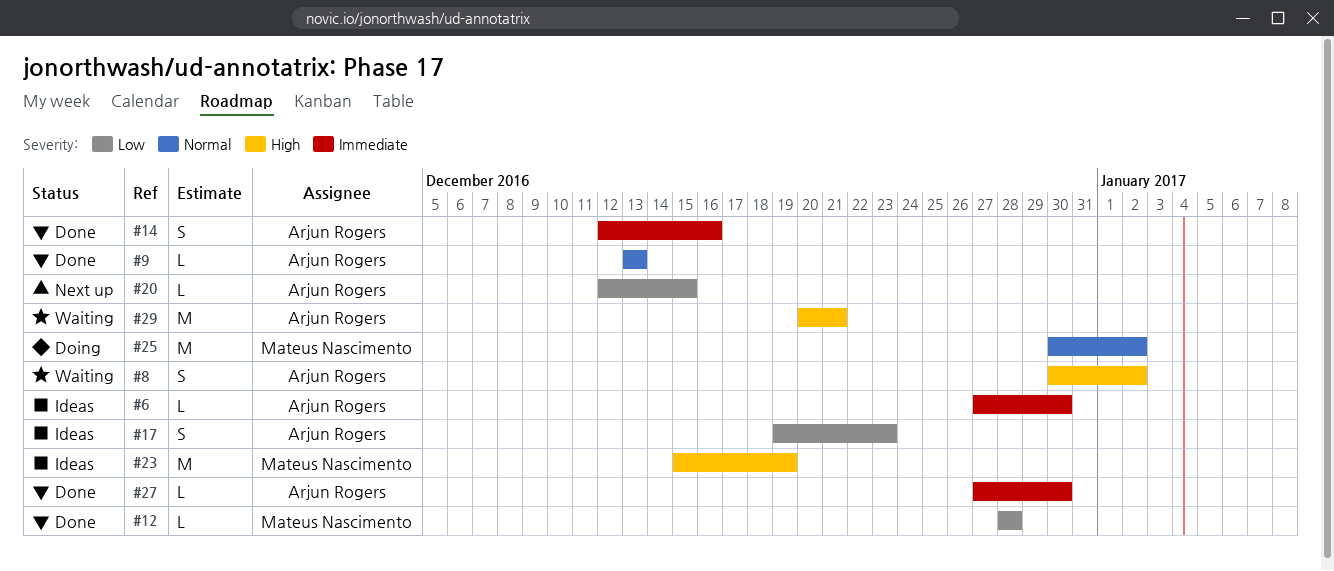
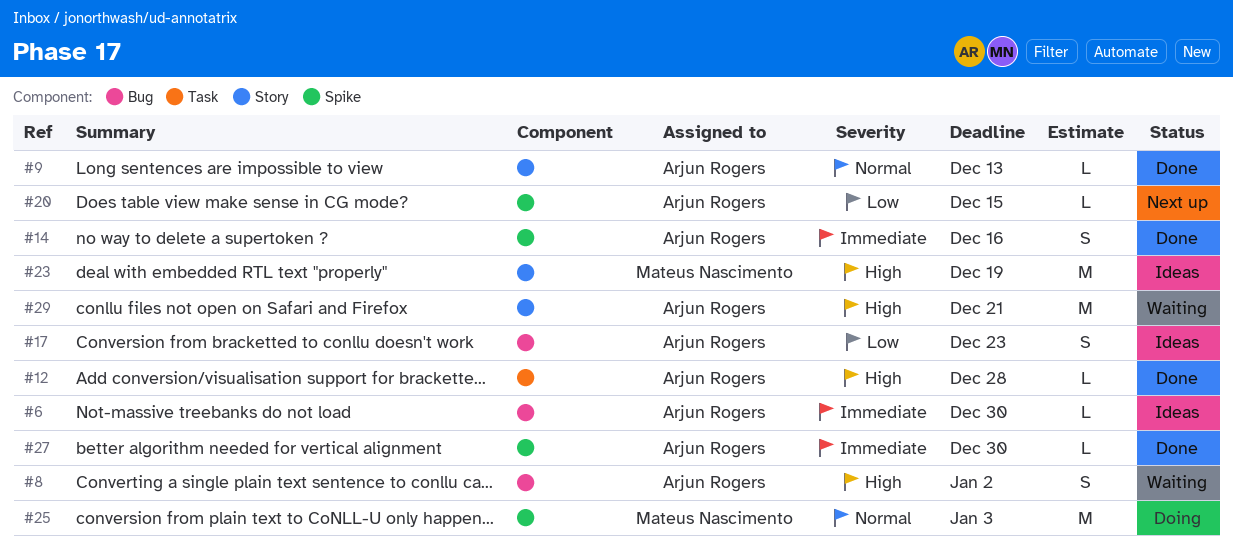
#12, owner: Mateus Nascimento -> Arjun Rogers
#12, priority: Low -> High
#25, due: Jan 2 -> Jan 3

